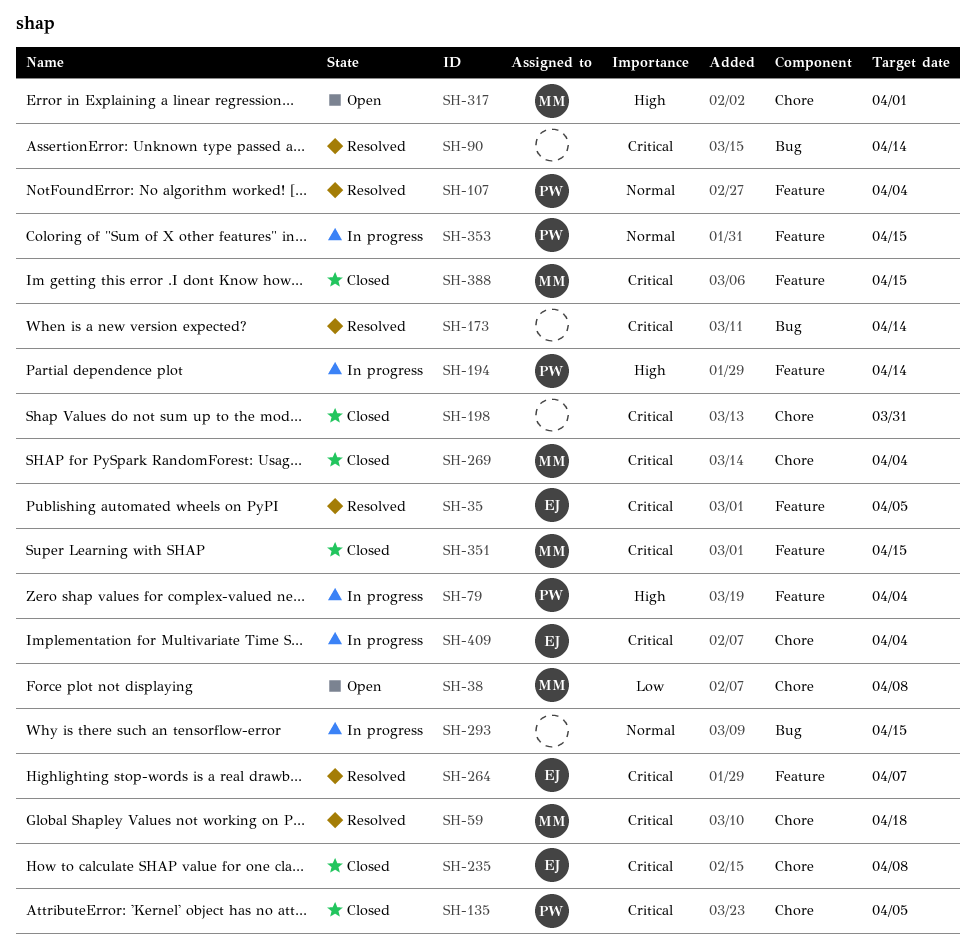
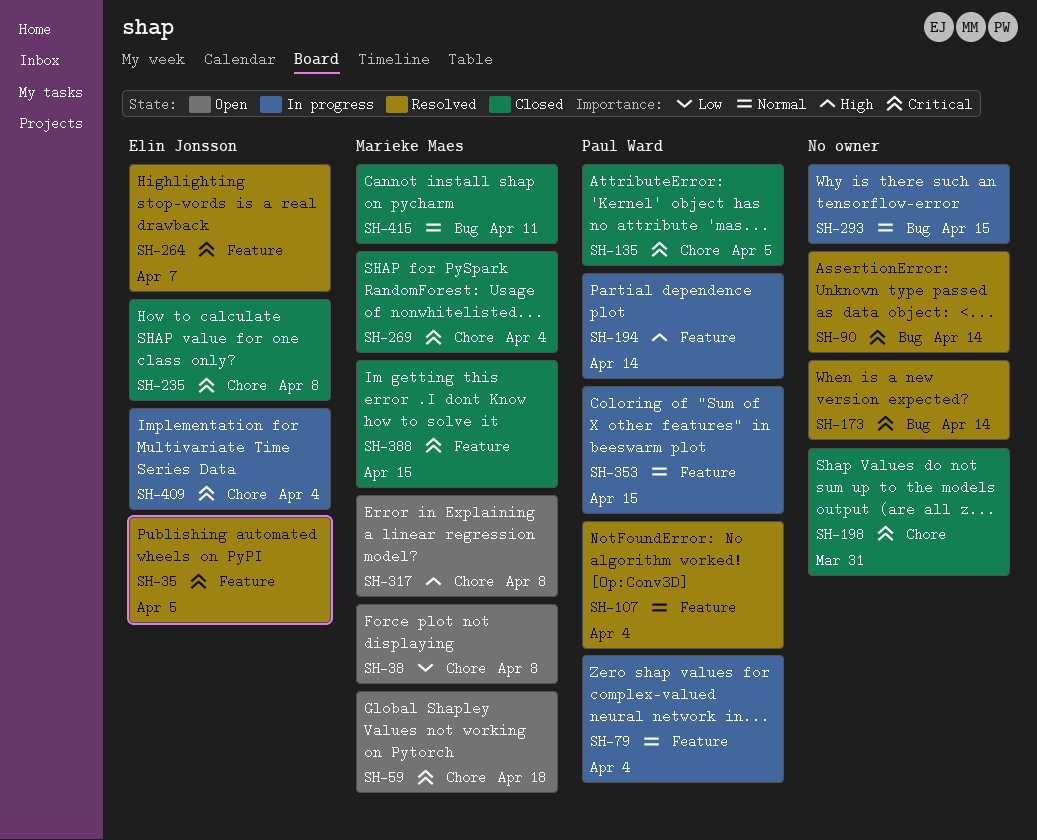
SH-59, status: Resolved -> Open
SH-79, priority: High -> Normal
SH-317, due: Apr 1 -> Apr 8
SH-351: present -> none
SH-415: none -> present

